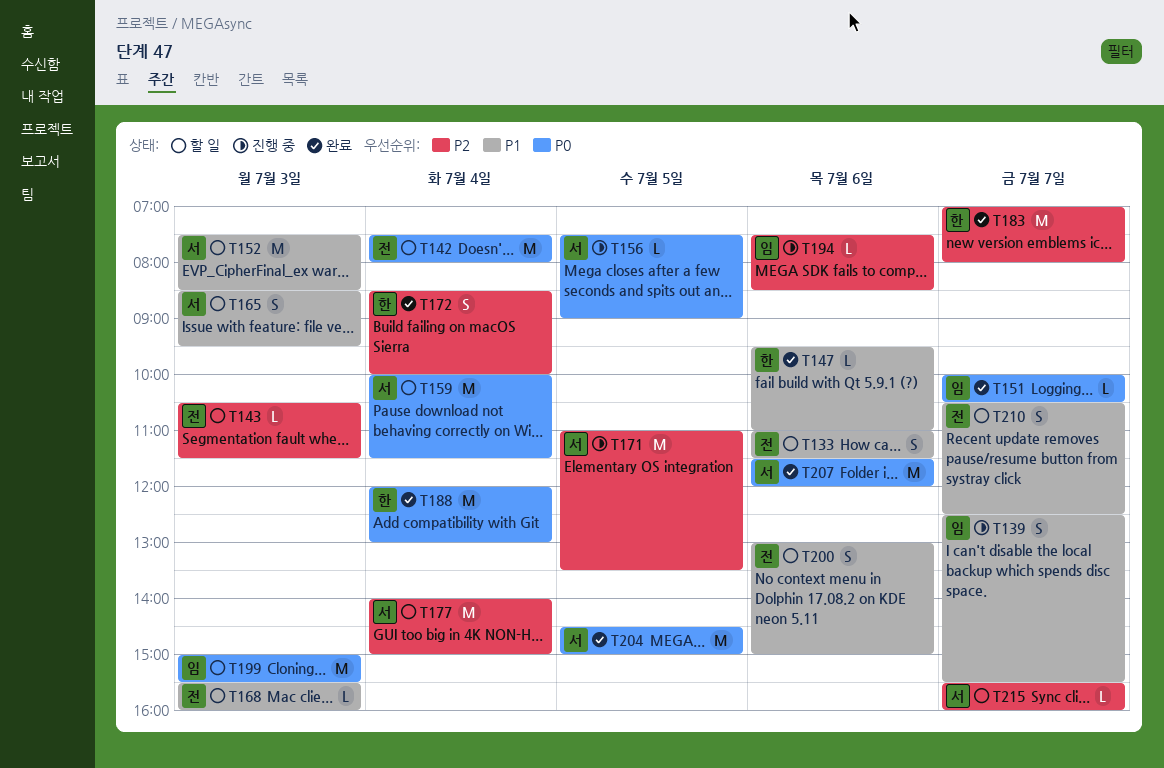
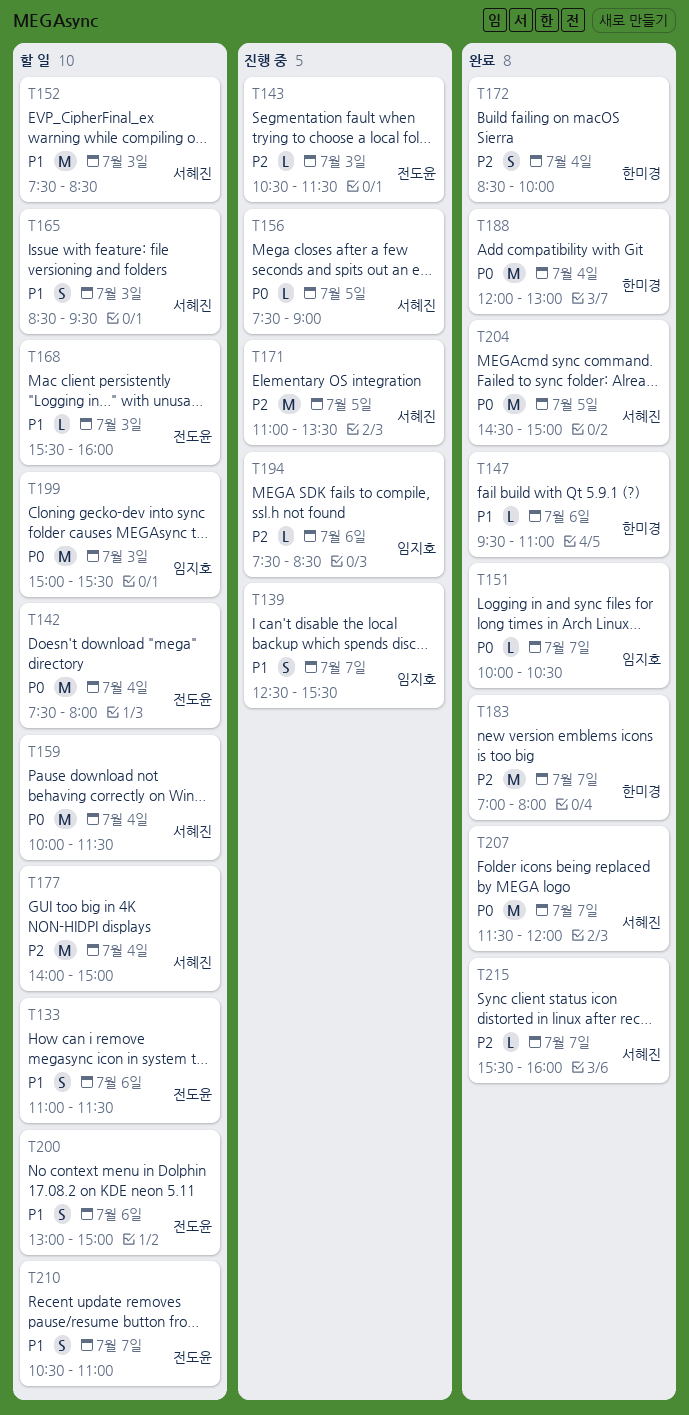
T143, status: 할 일 -> 진행 중
T207, day: Jul 6 -> Jul 7
T210, ends: 12:30 -> 11:00
T215, status: 할 일 -> 완료

